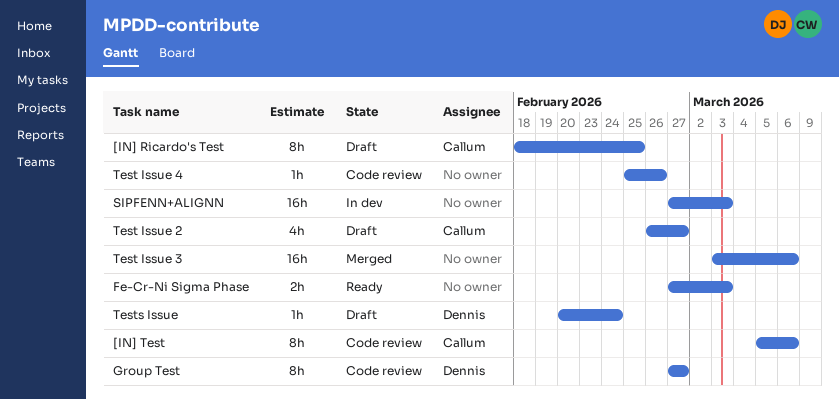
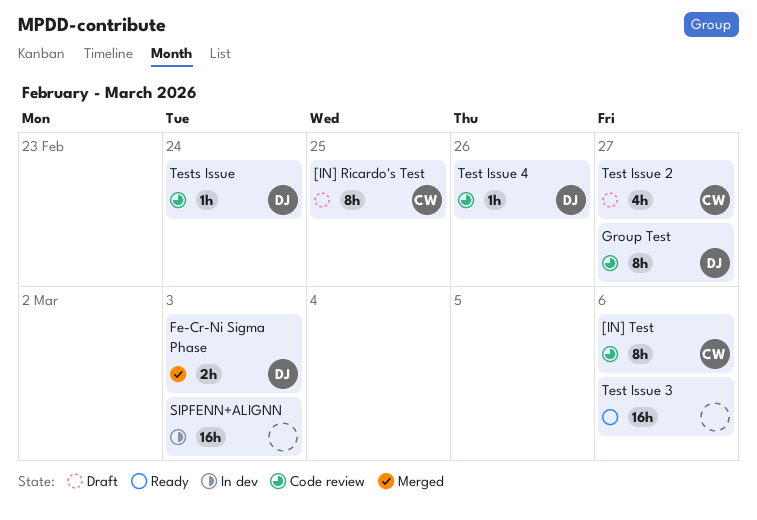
Fe-Cr-Ni Sigma Phase, status: Ready -> Merged
Fe-Cr-Ni Sigma Phase, owner: none -> Dennis
Test Issue 3, status: Merged -> Ready
Test Issue 4, owner: none -> Dennis
Tests Issue, status: Draft -> Code review

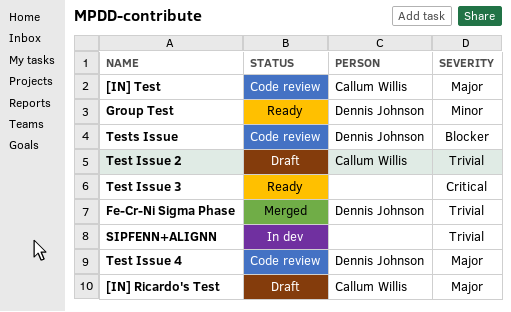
Group Test, status: Code review -> Ready

